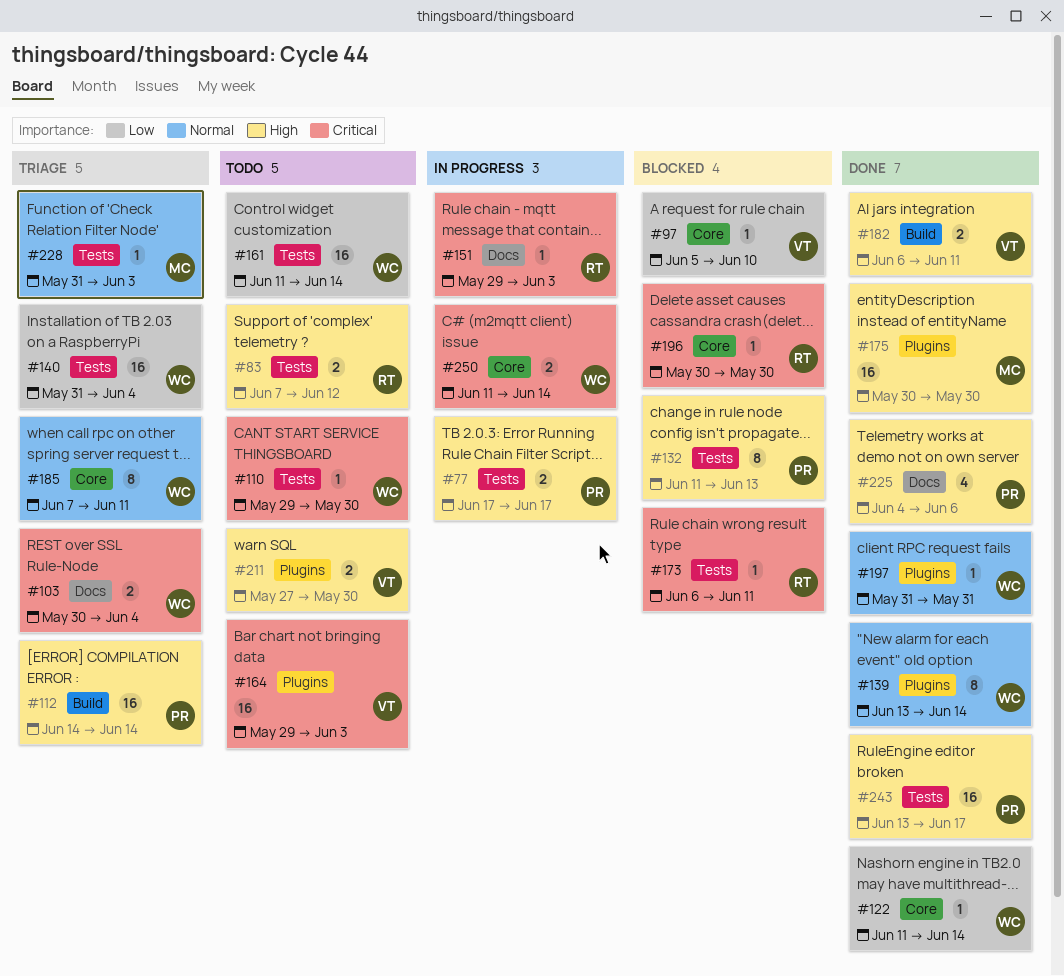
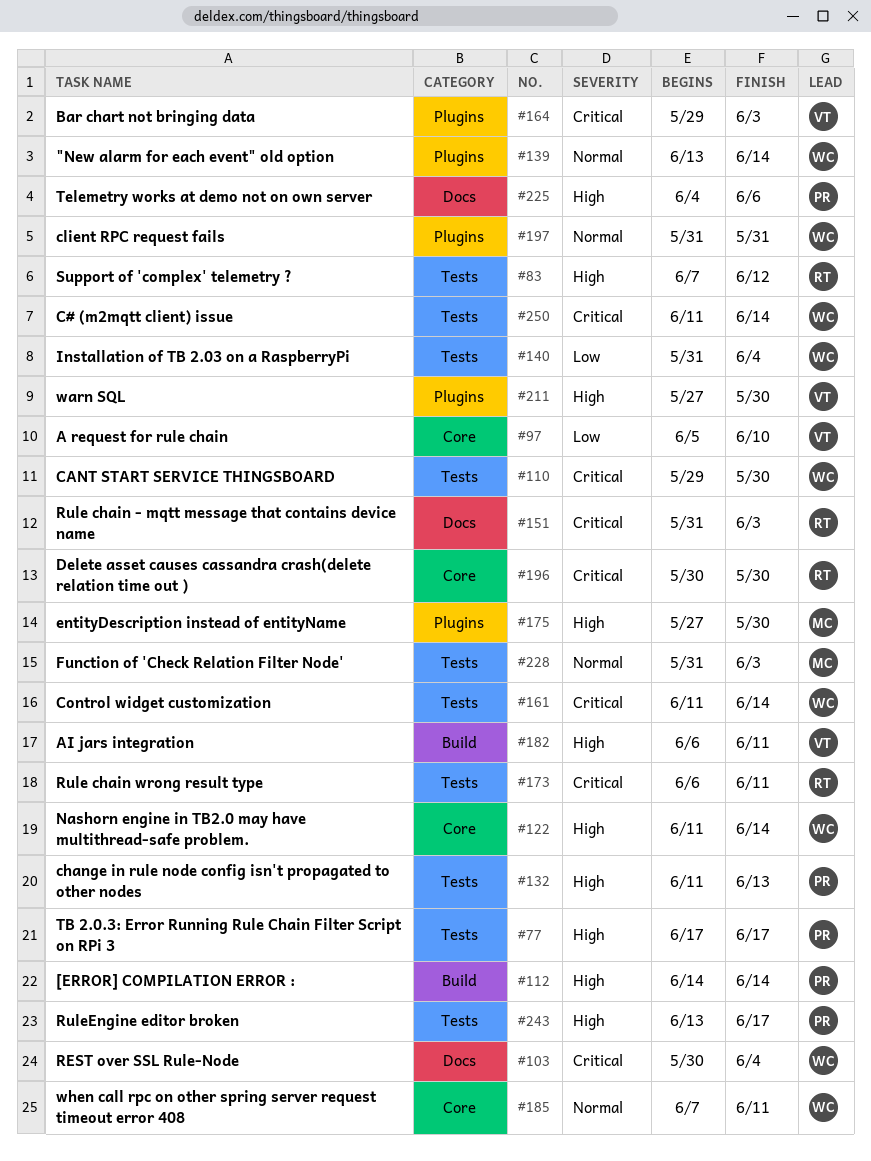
#122, priority: Low -> High
#151, start: May 29 -> May 31
#161, priority: Low -> Critical
#175, start: May 30 -> May 27
#250, label: Core -> Tests

